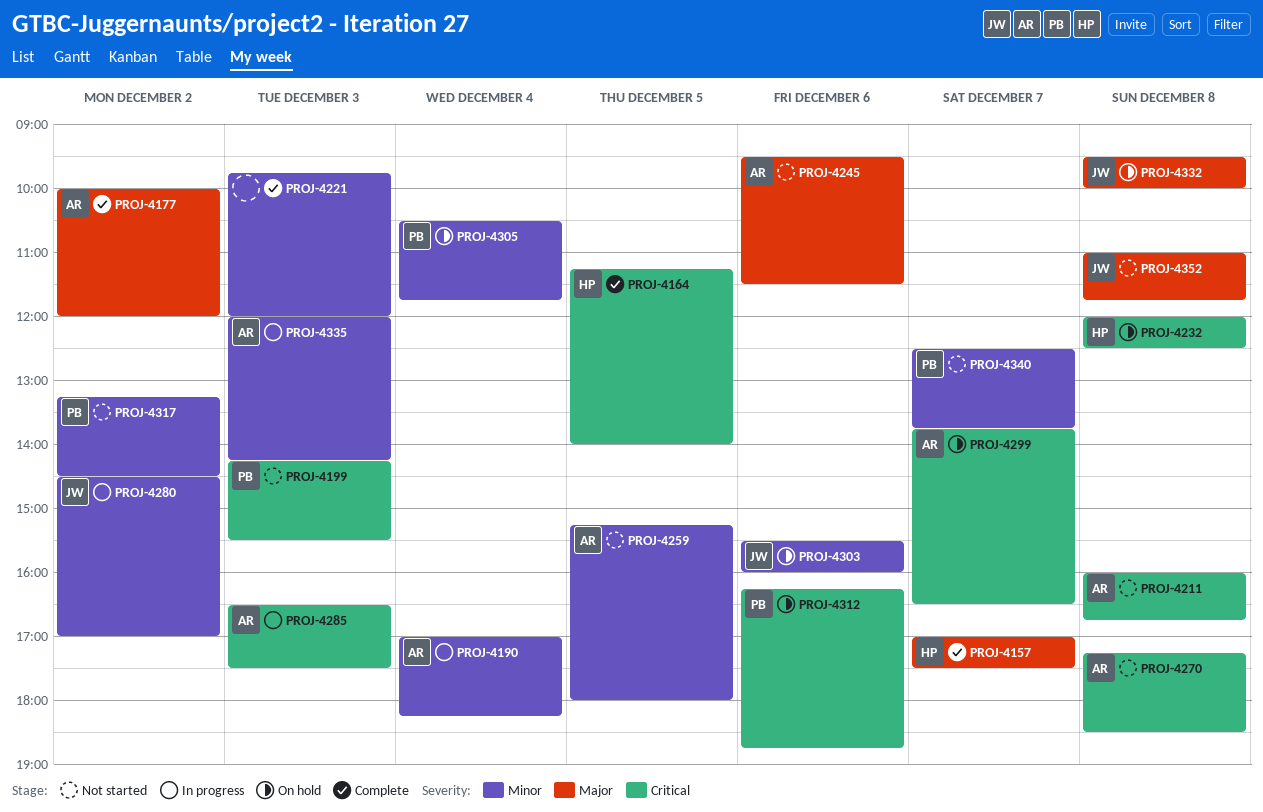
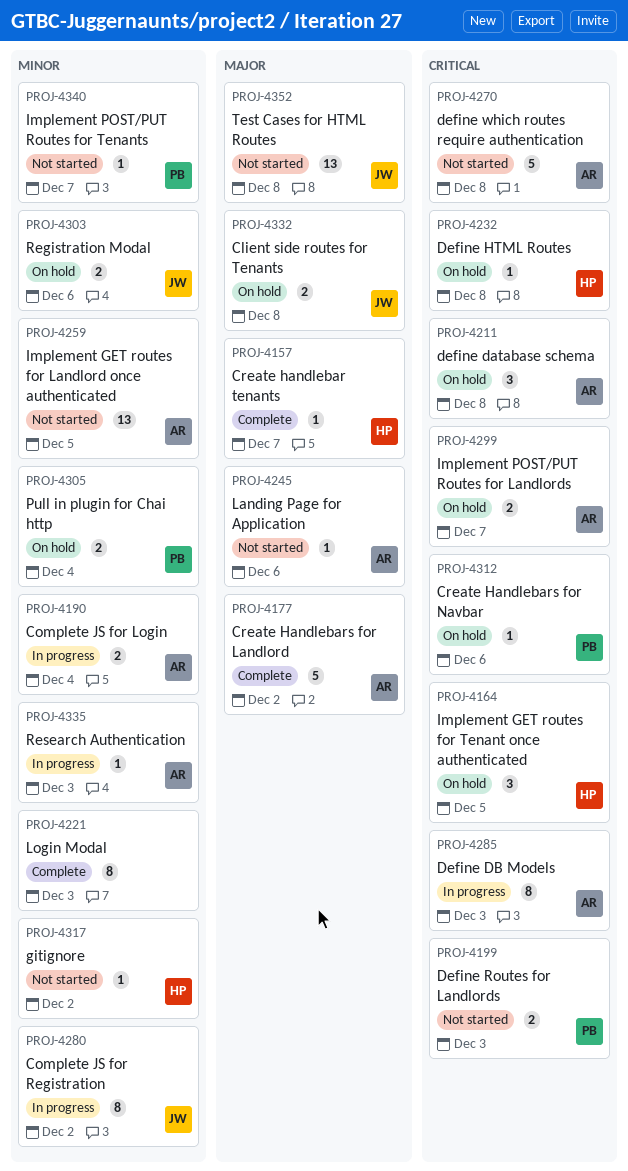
PROJ-4164, status: Complete -> On hold
PROJ-4211, status: Not started -> On hold
PROJ-4317, owner: PB -> HP

